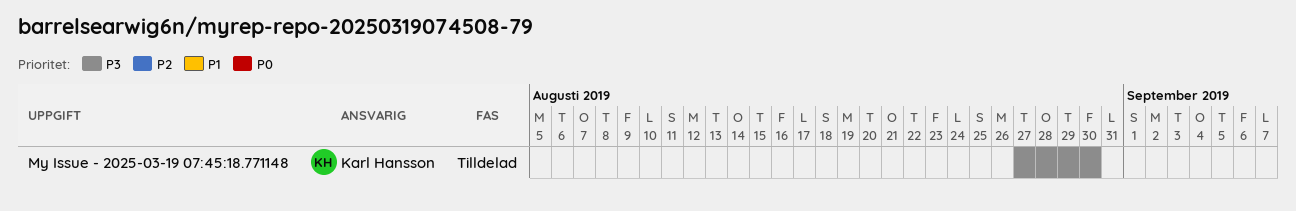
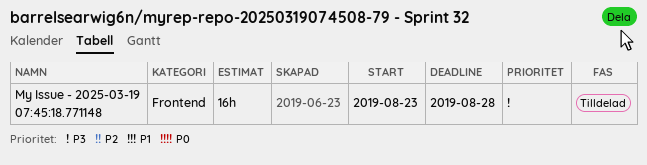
My Issue - 2025-03-19 07:45:18.771148, start: Aug 27 -> Aug 23
My Issue - 2025-03-19 07:45:18.771148, due: Aug 30 -> Aug 28

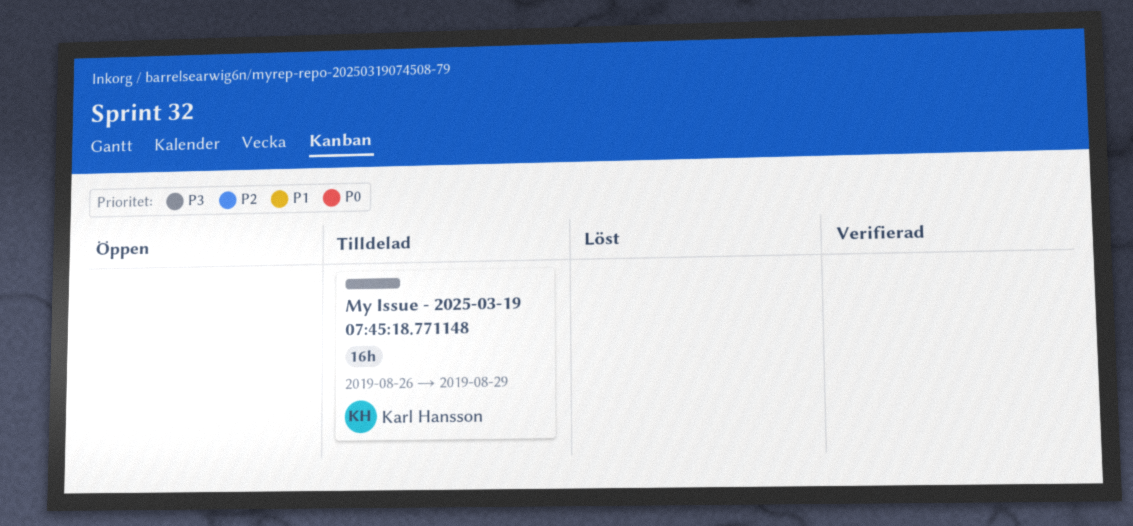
My Issue - 2025-03-19 07:45:18.771148, start: Aug 23 -> Aug 26
My Issue - 2025-03-19 07:45:18.771148, due: Aug 28 -> Aug 29

